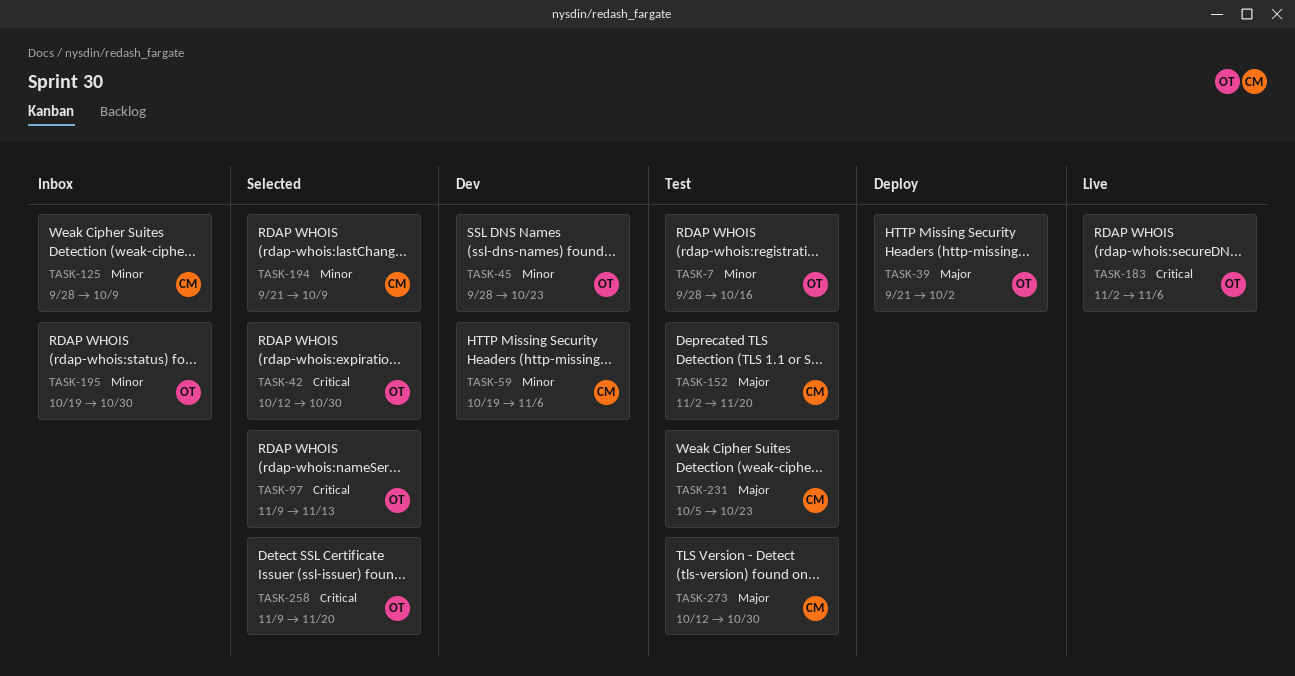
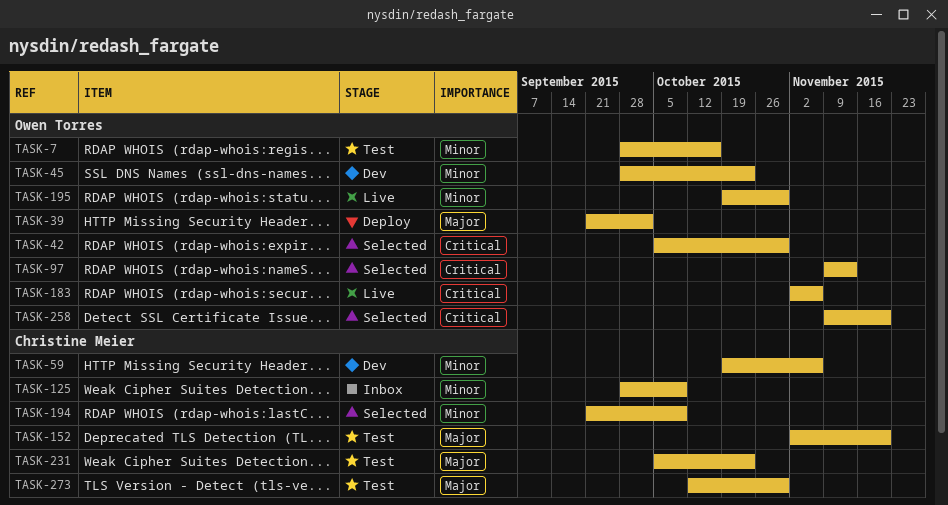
TASK-42, start: Oct 12 -> Oct 5
TASK-195, status: Inbox -> Live

